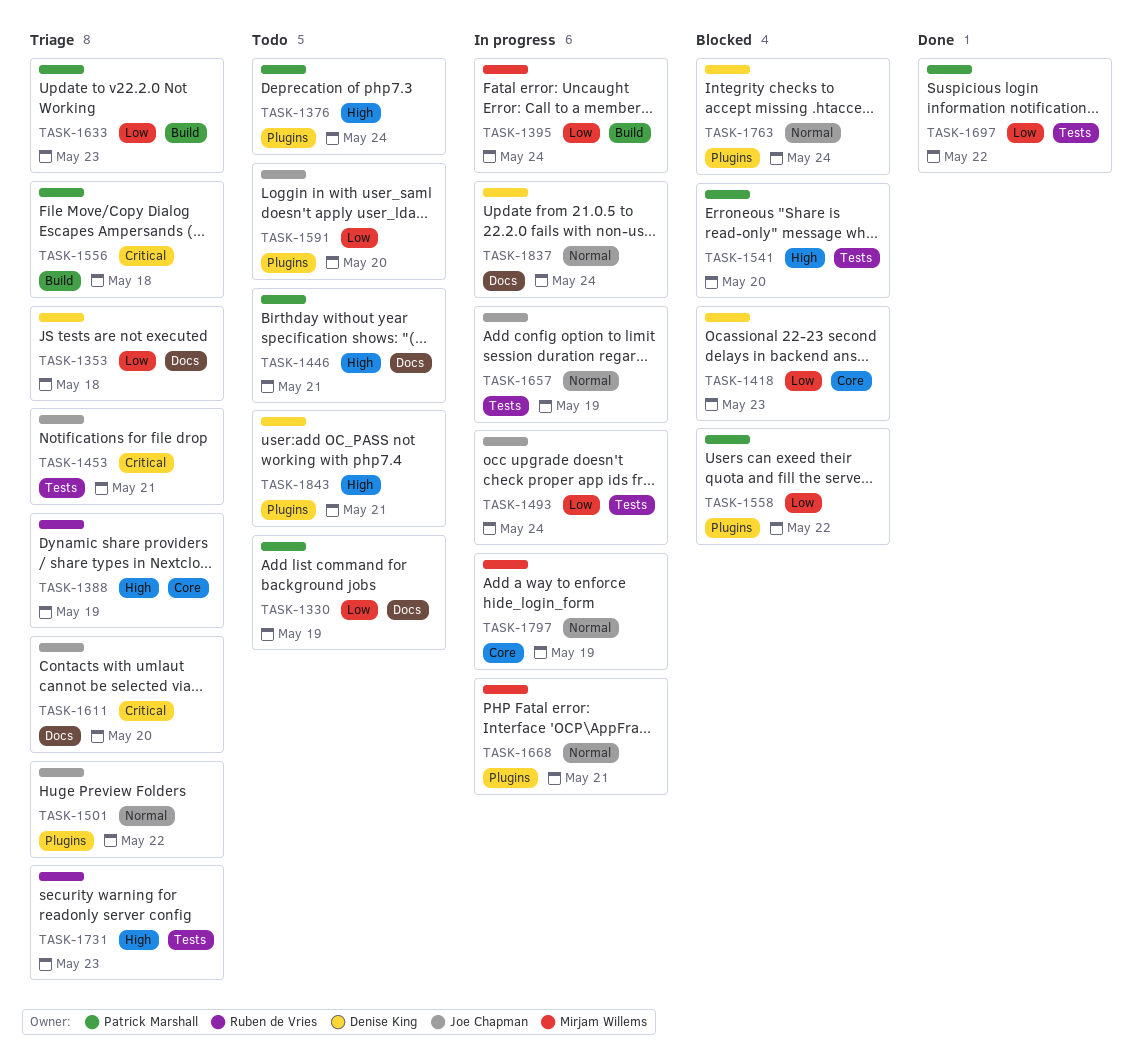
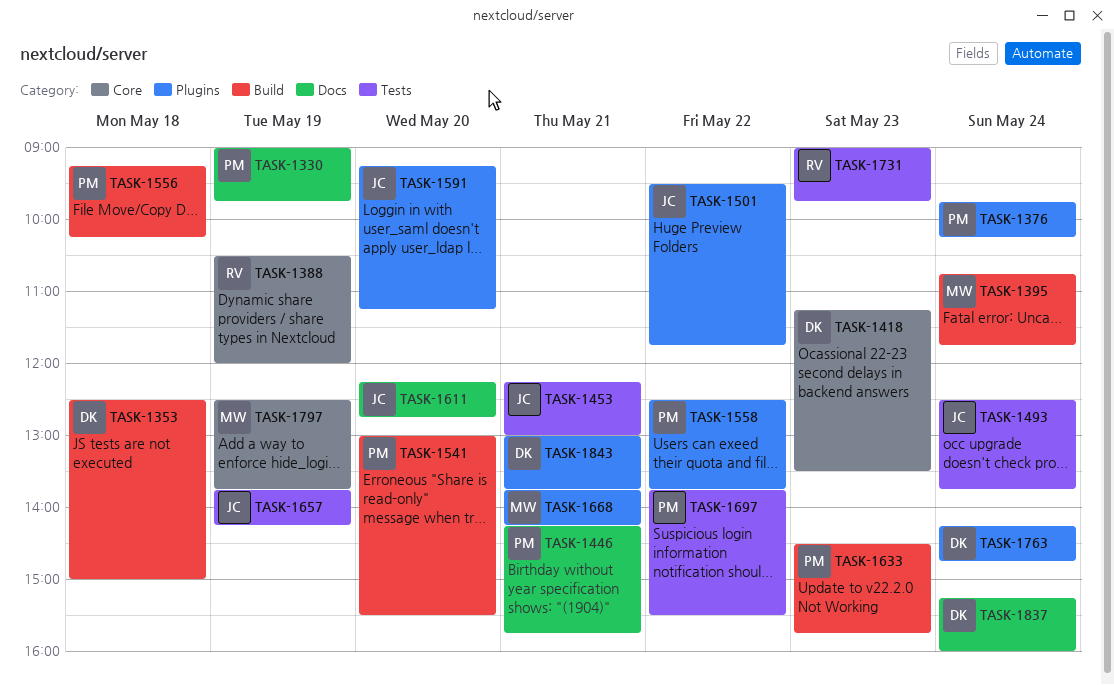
TASK-1353, label: Docs -> Build
TASK-1541, label: Tests -> Build

